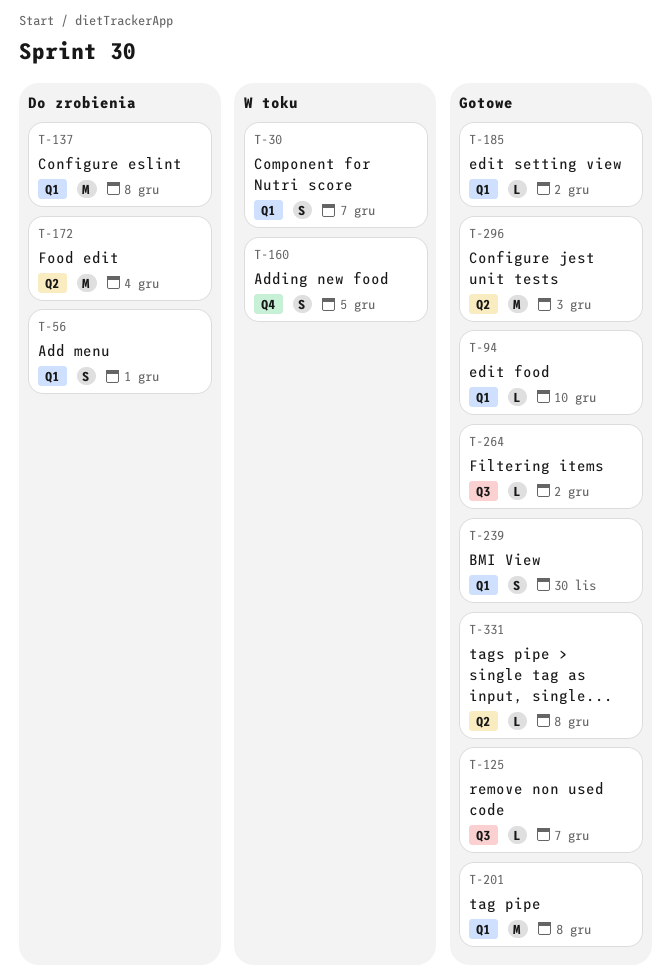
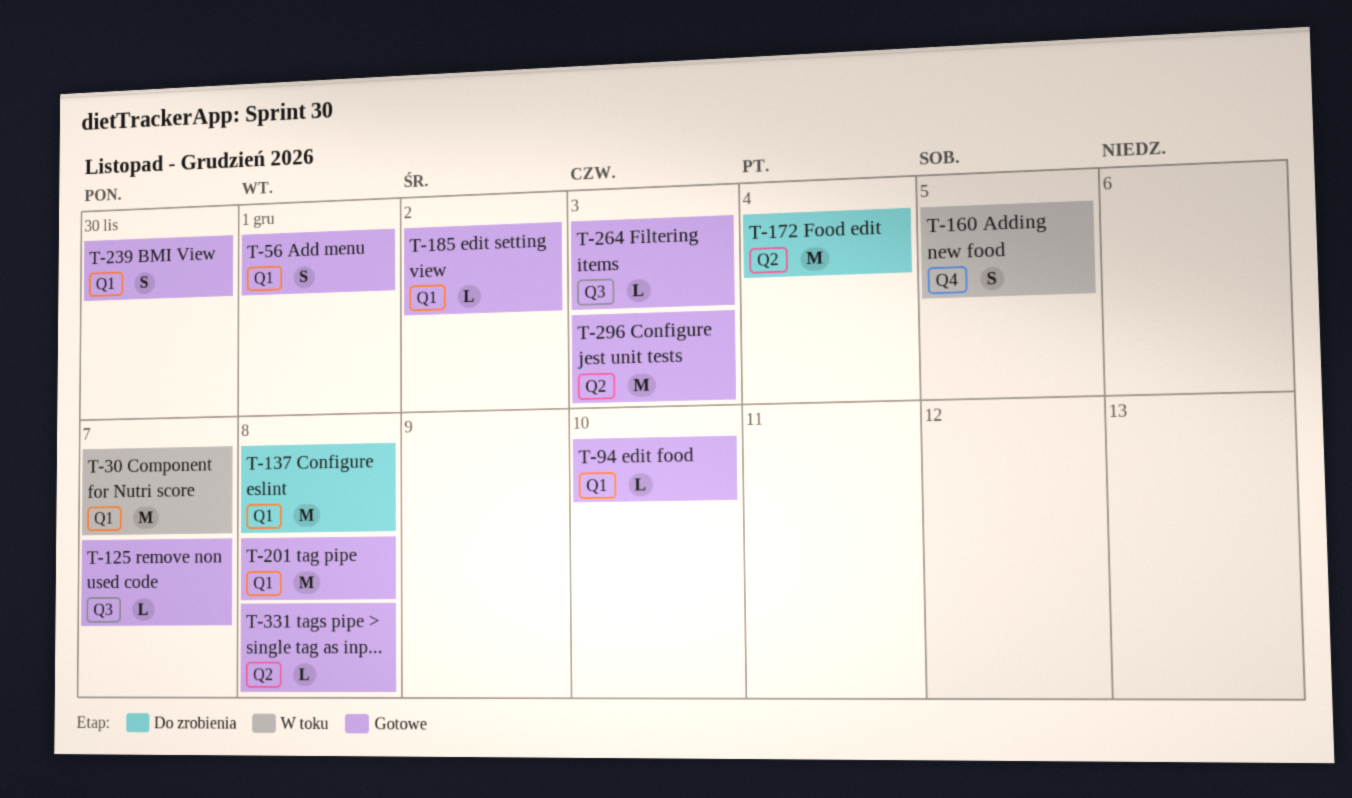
T-30, estimate: S -> M
T-56, status: Do zrobienia -> Gotowe
T-264, due: Dec 2 -> Dec 3

